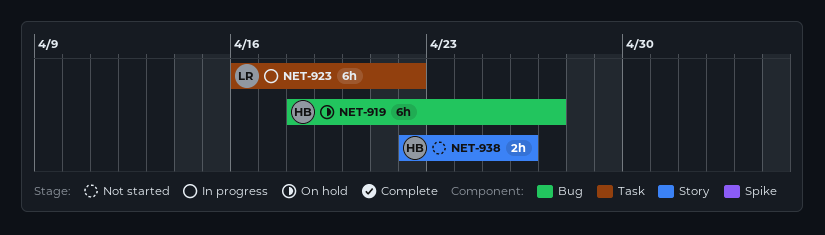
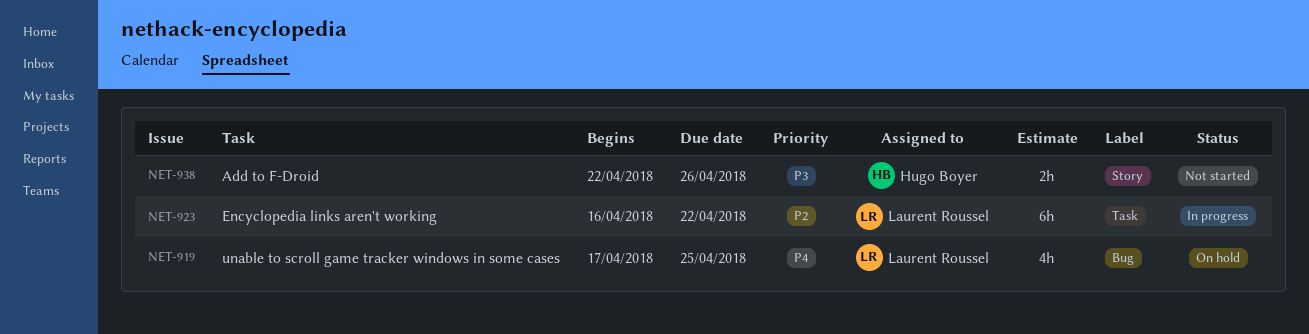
NET-919, owner: Hugo Boyer -> Laurent Roussel
NET-919, estimate: 6h -> 4h
NET-919, start: Apr 18 -> Apr 17
NET-919, due: Apr 27 -> Apr 25

